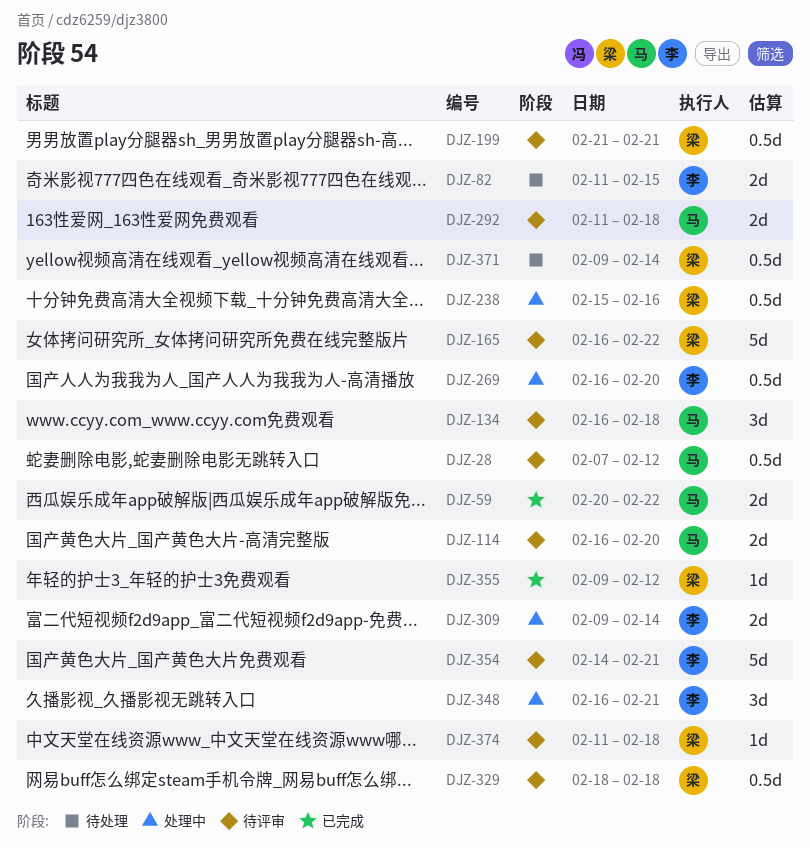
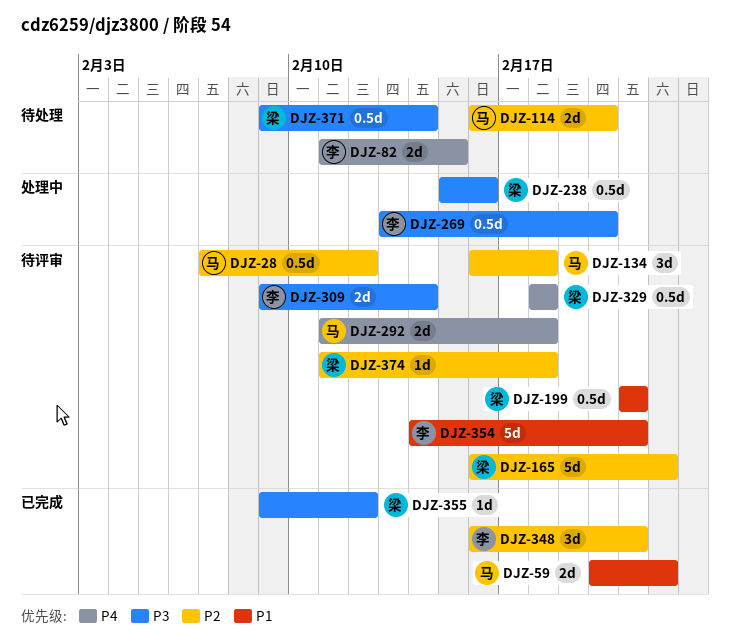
DJZ-114, status: 待评审 -> 待处理
DJZ-269, start: Feb 16 -> Feb 13
DJZ-309, status: 处理中 -> 待评审
DJZ-348, status: 处理中 -> 已完成

